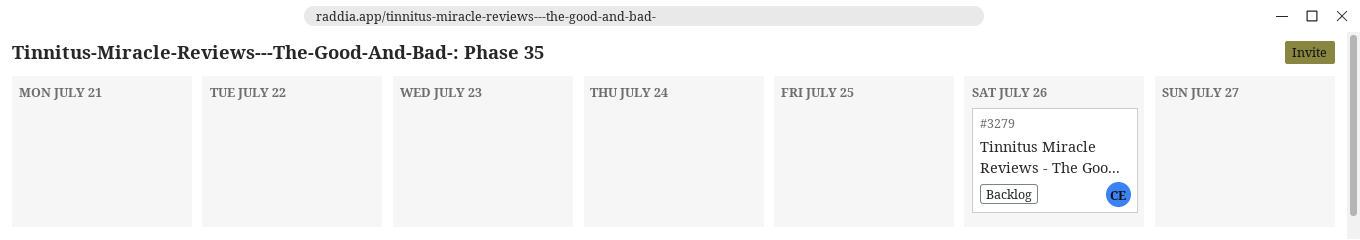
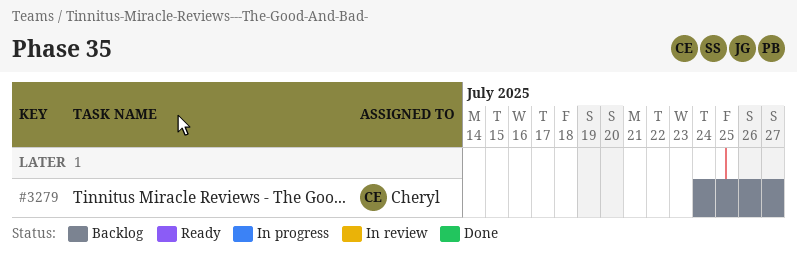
#3279, due: Jul 26 -> Jul 27

